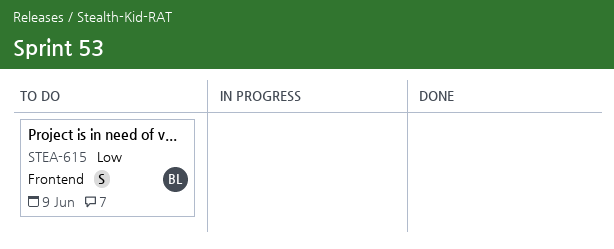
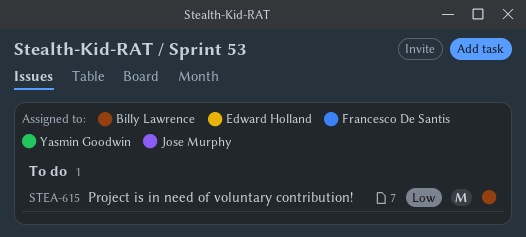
STEA-615, estimate: S -> M

